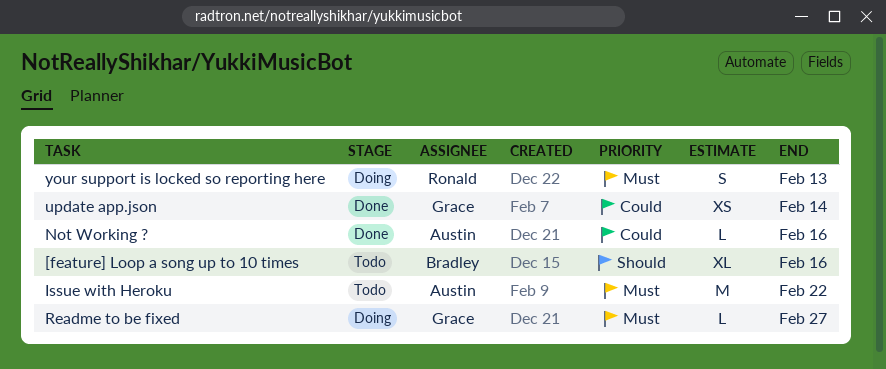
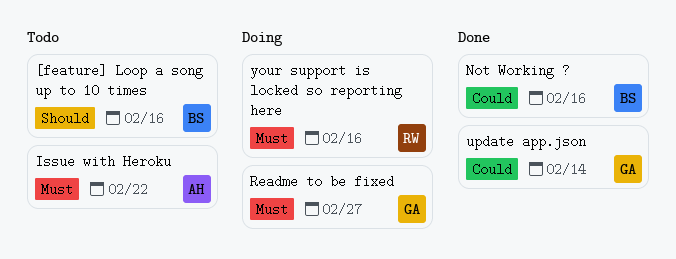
Not Working ?, owner: Austin -> Bradley
your support is locked so reporting here, due: Feb 13 -> Feb 16

